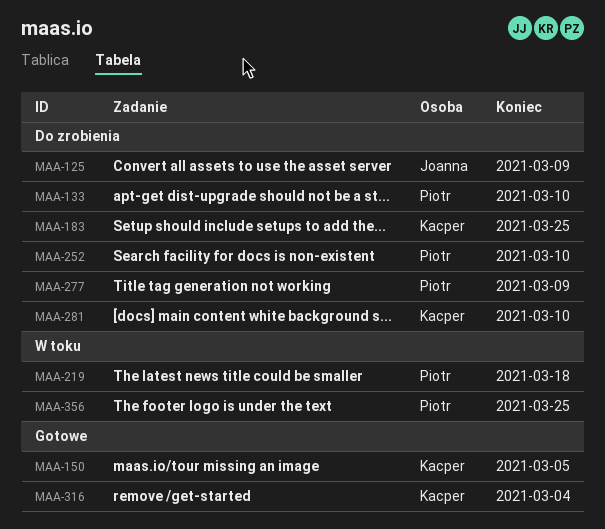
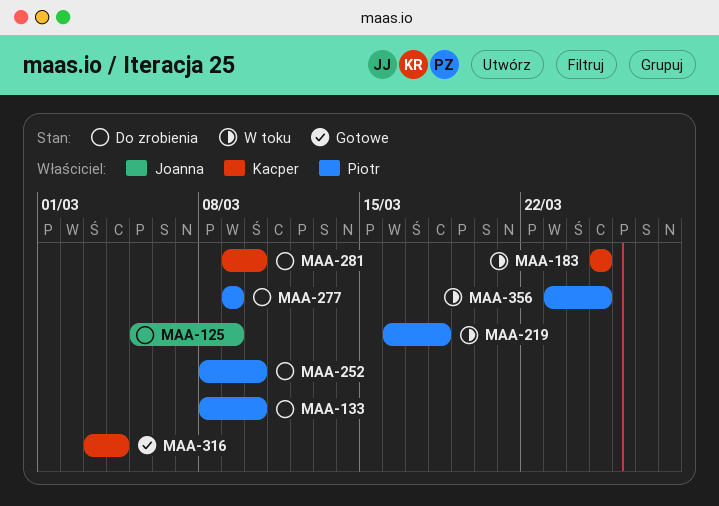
MAA-150: present -> none
MAA-183, status: Do zrobienia -> W toku

